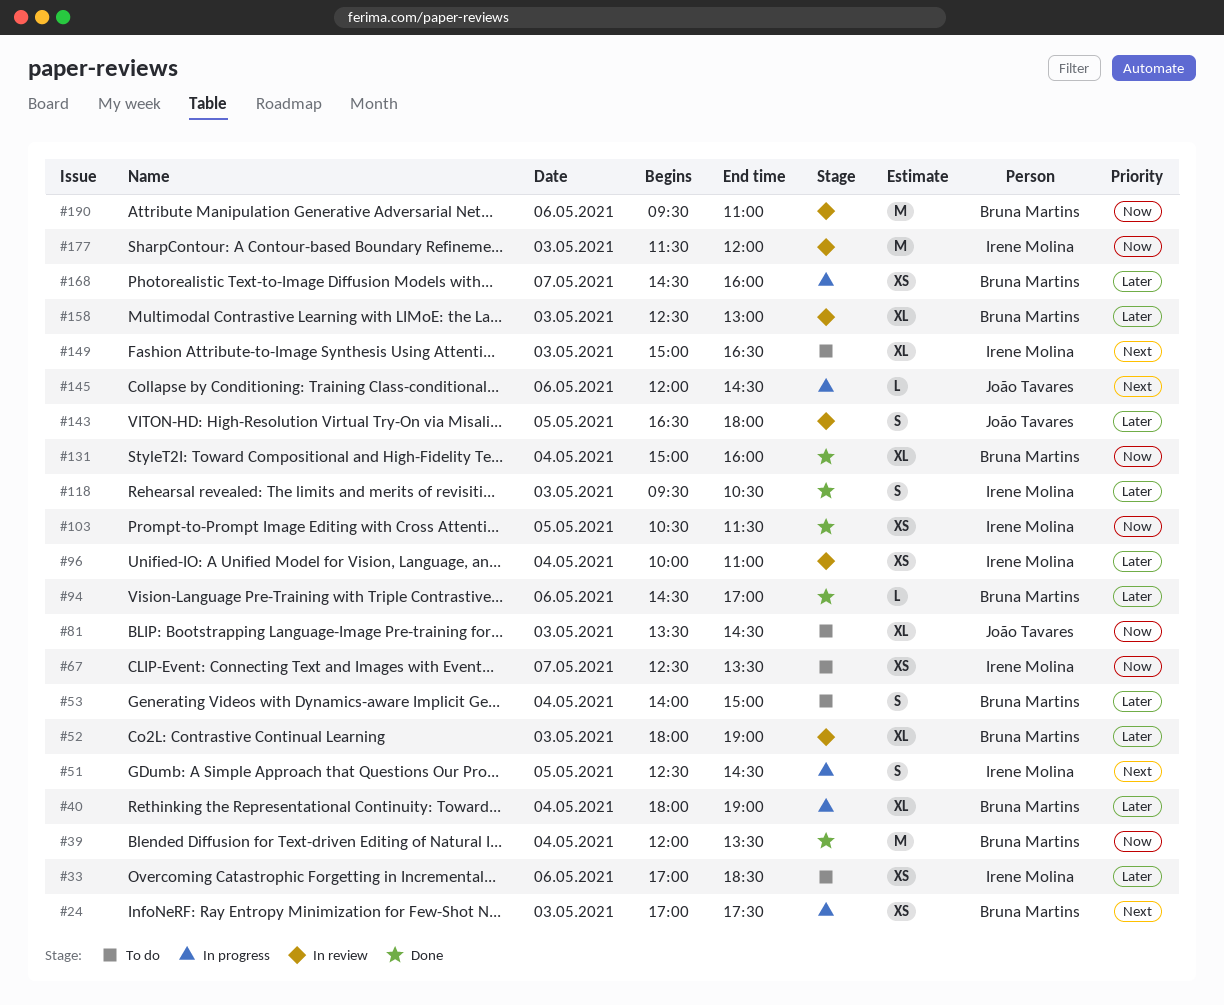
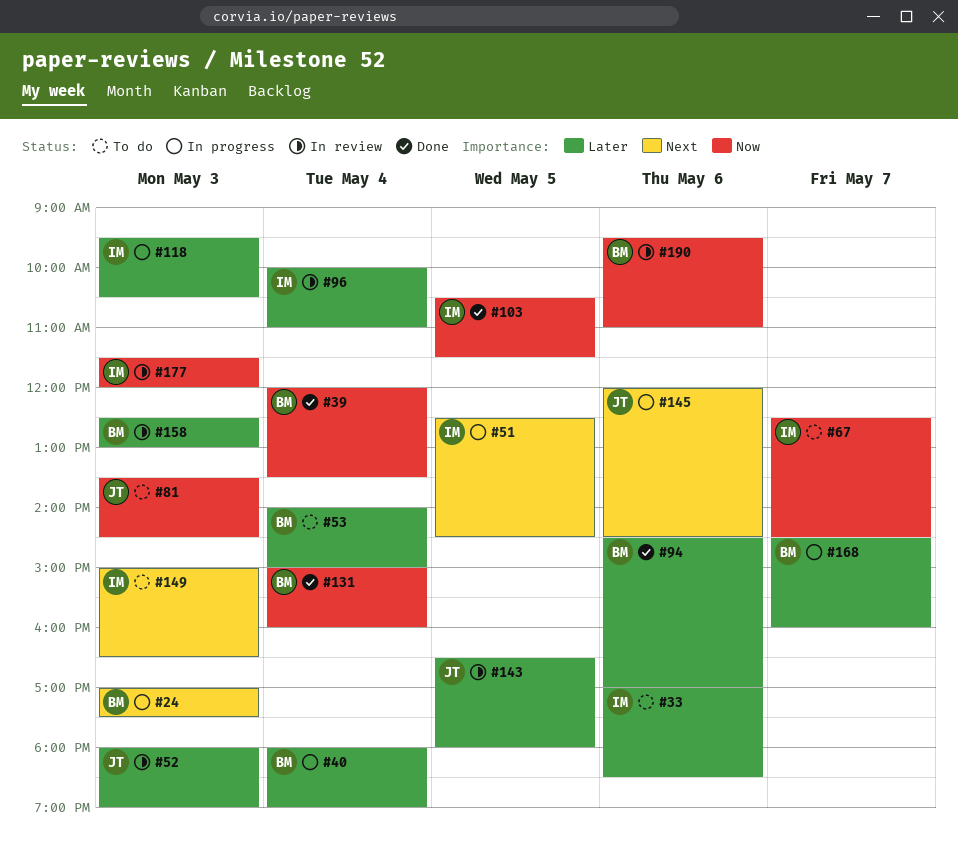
#52, owner: Bruna Martins -> João Tavares
#67, ends: 13:30 -> 14:30
#118, status: Done -> In progress

